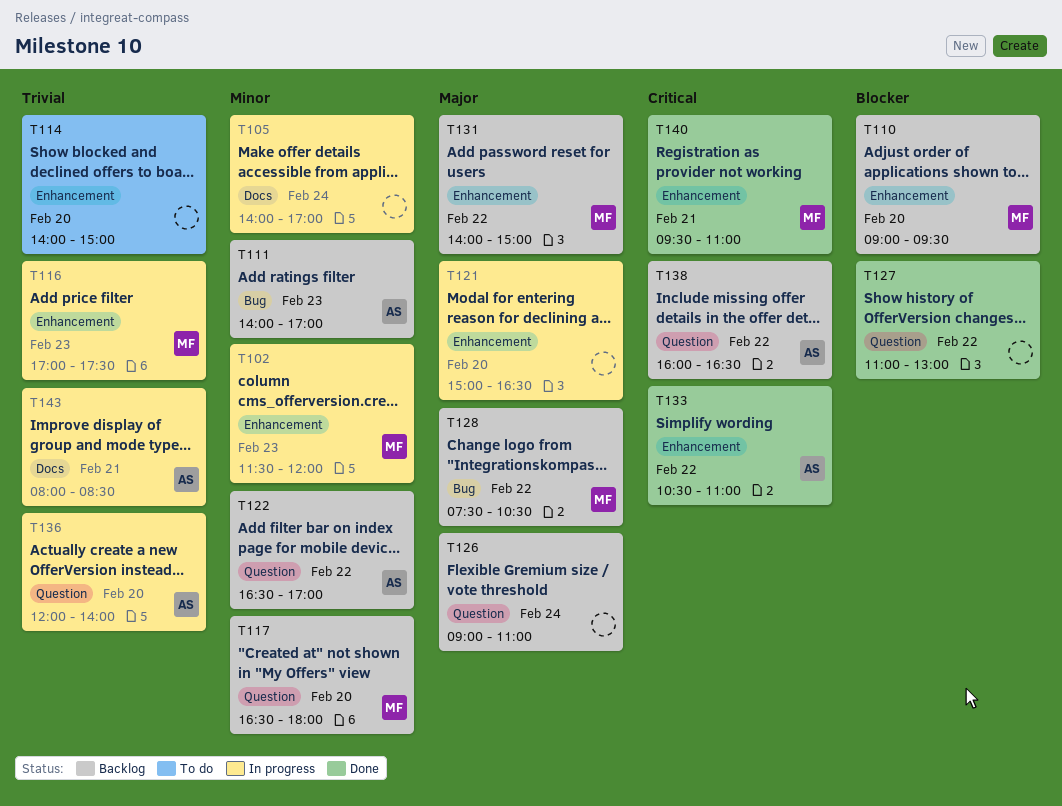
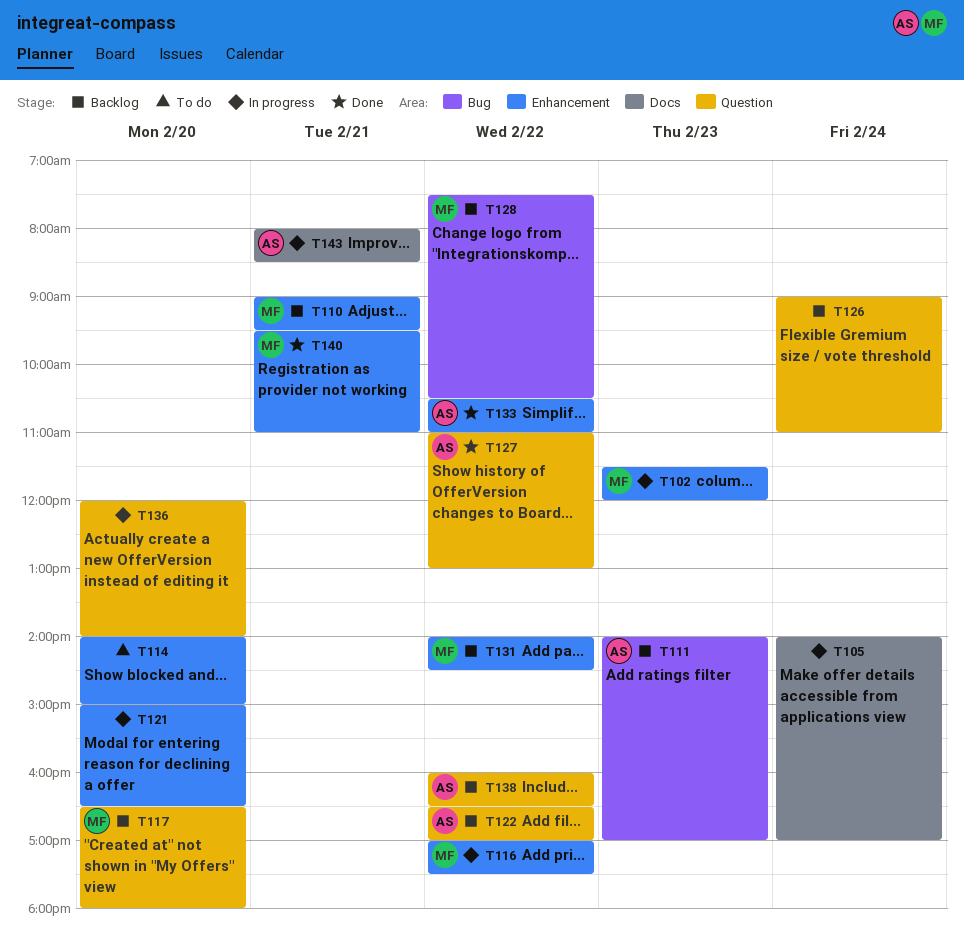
T110, day: Feb 20 -> Feb 21
T116, day: Feb 23 -> Feb 22
T127, owner: none -> AS
T131, ends: 15:00 -> 14:30
T136, owner: AS -> none

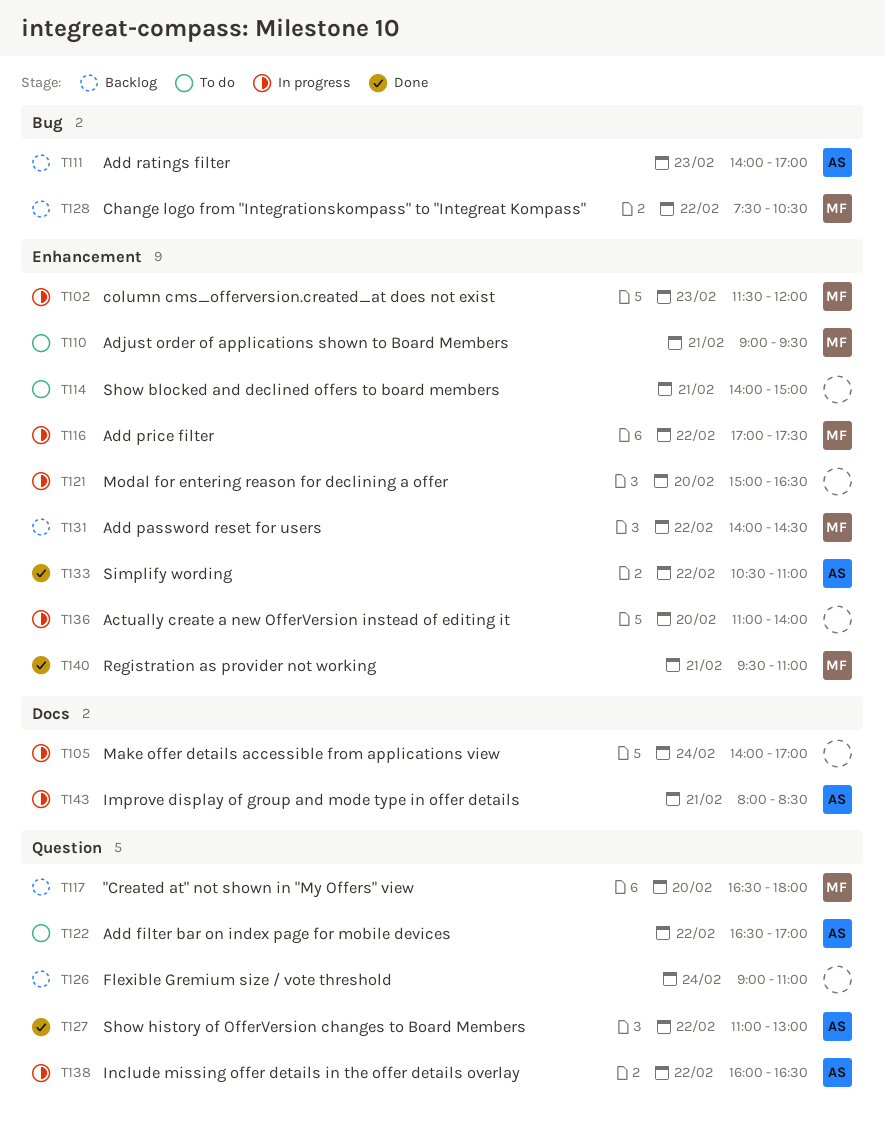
T110, status: Backlog -> To do
T114, day: Feb 20 -> Feb 21
T122, status: Backlog -> To do
T136, label: Question -> Enhancement
T136, begins: 12:00 -> 11:00
T138, status: Backlog -> In progress

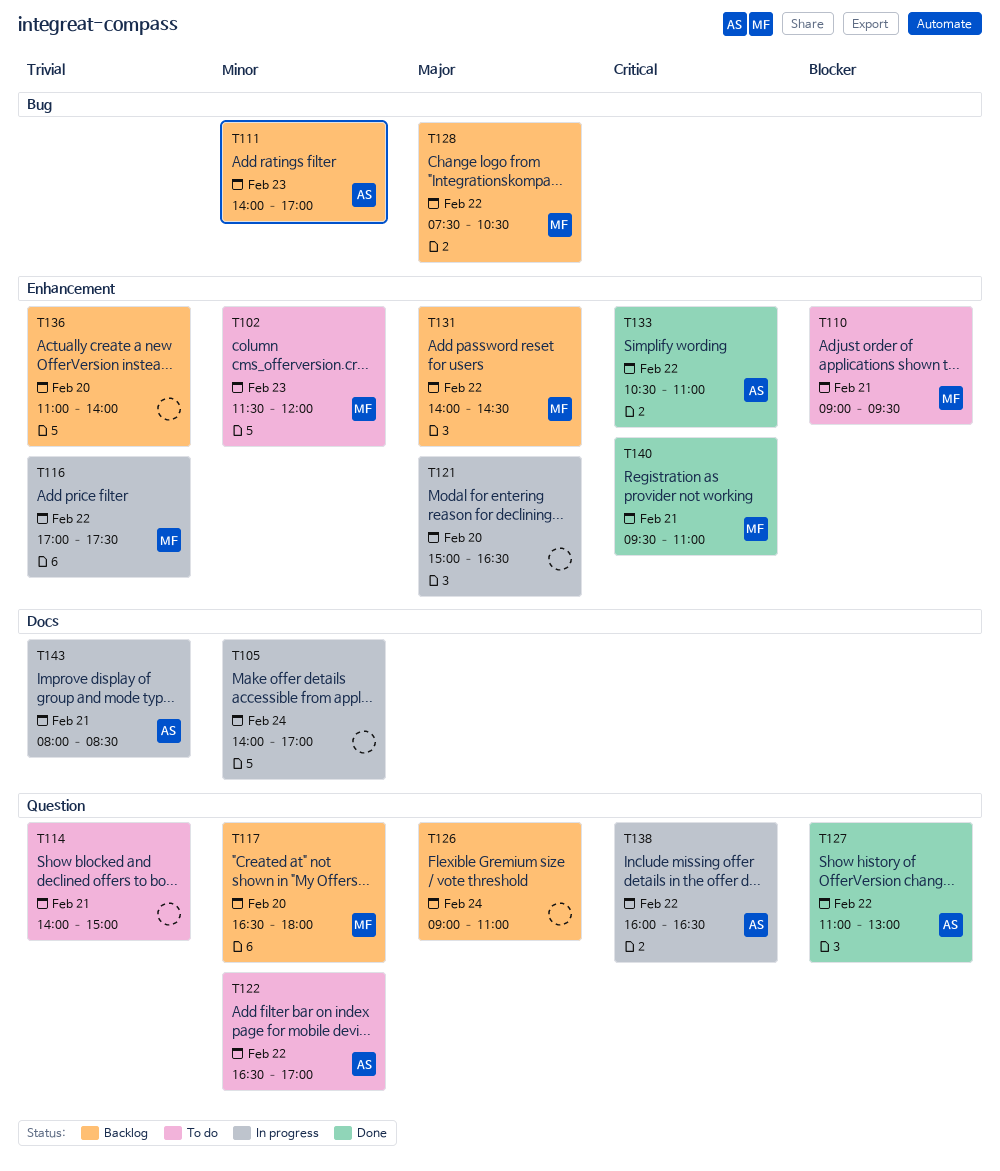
T102, status: In progress -> To do
T114, label: Enhancement -> Question
T136, status: In progress -> Backlog

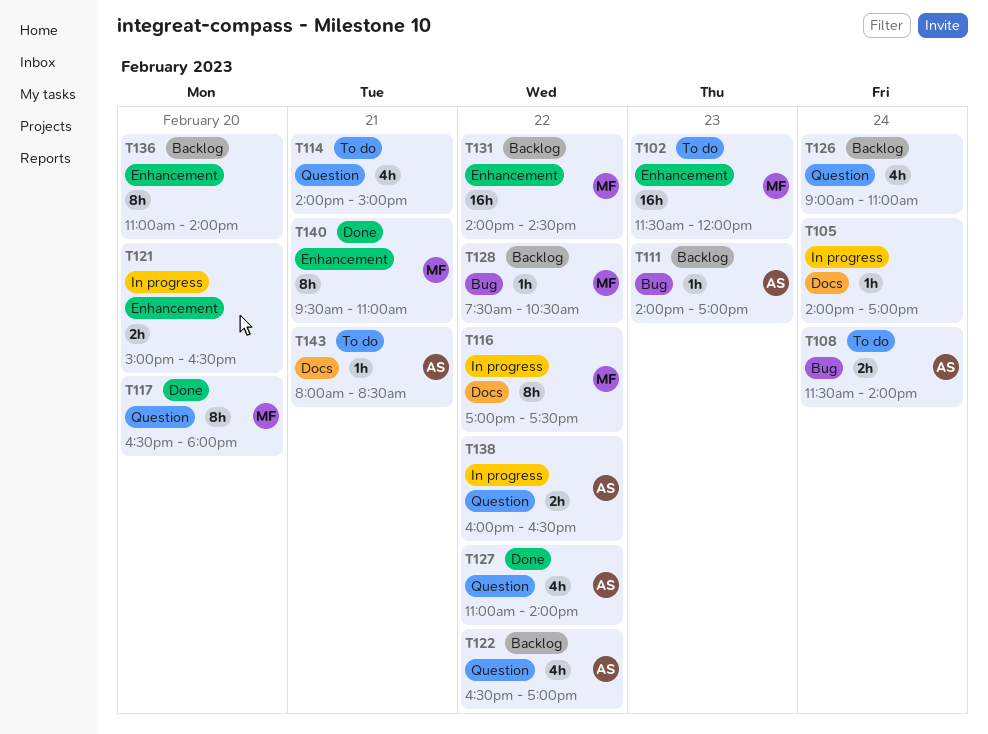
T108: none -> present
T110: present -> none
T116, label: Enhancement -> Docs
T117, status: Backlog -> Done
T122, status: To do -> Backlog
T127, ends: 13:00 -> 14:00
T133: present -> none
T143, status: In progress -> To do

